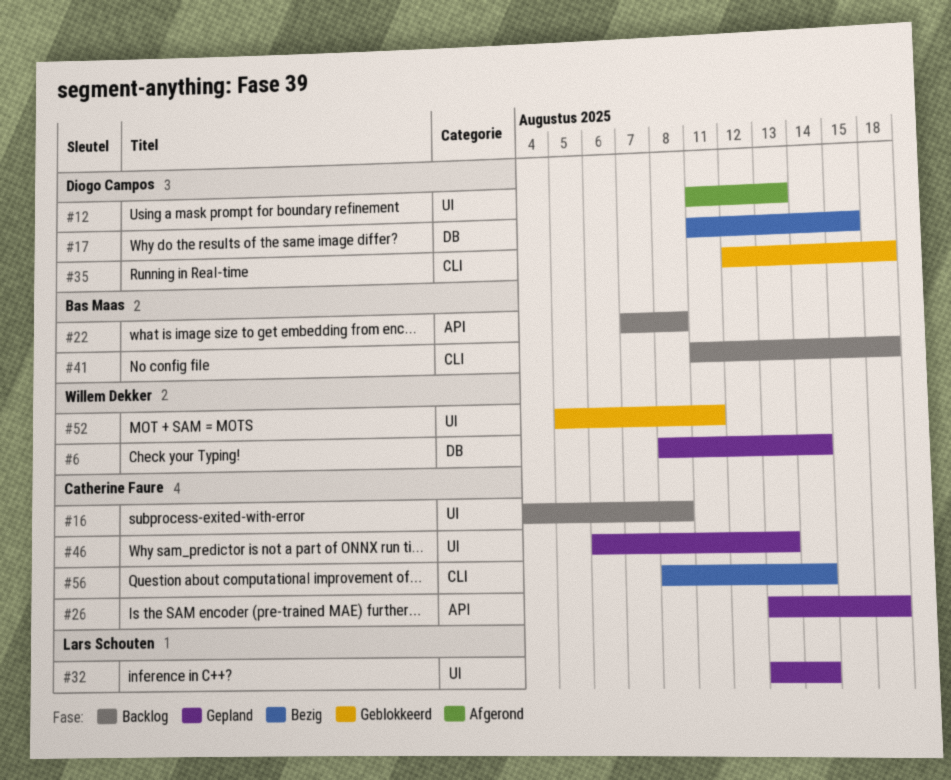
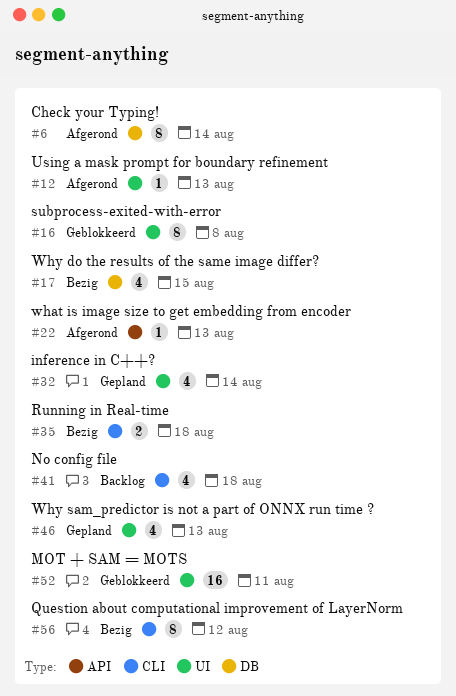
#6, status: Gepland -> Afgerond
#16, status: Backlog -> Geblokkeerd
#22, status: Backlog -> Afgerond
#22, due: Aug 8 -> Aug 13
#26: present -> none
#35, status: Geblokkeerd -> Bezig
#56, due: Aug 14 -> Aug 12

